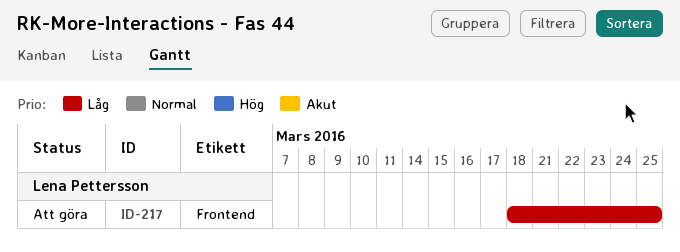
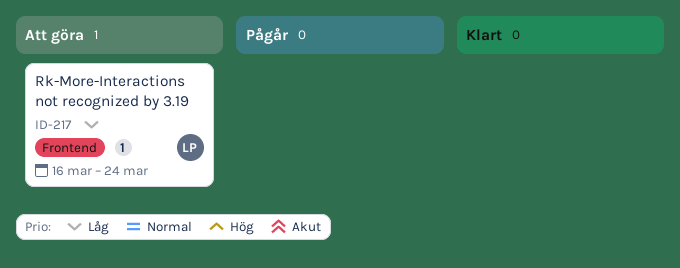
ID-217, start: Mar 18 -> Mar 16
ID-217, due: Mar 25 -> Mar 24

